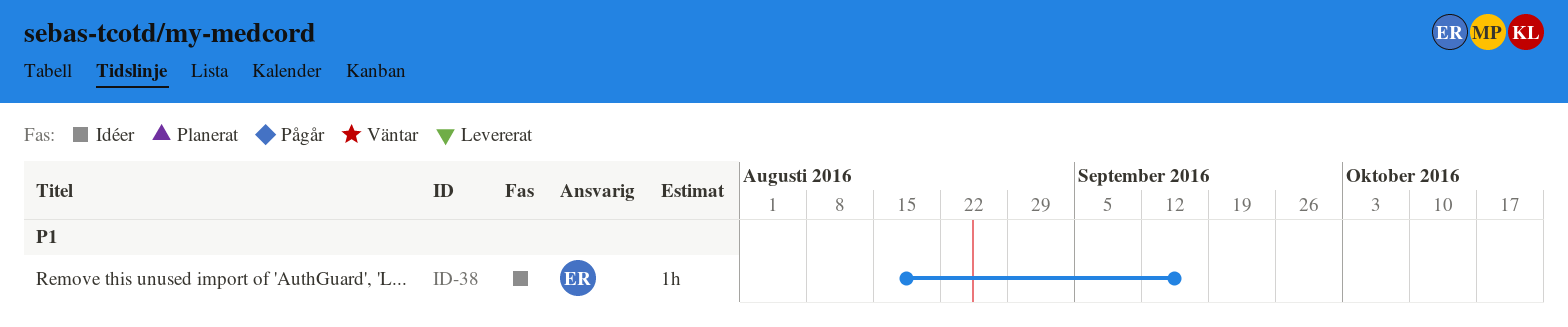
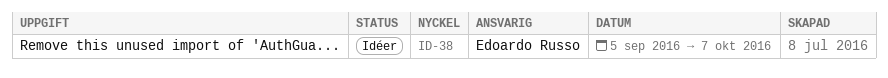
ID-38, start: Aug 15 -> Sep 5
ID-38, due: Sep 16 -> Oct 7

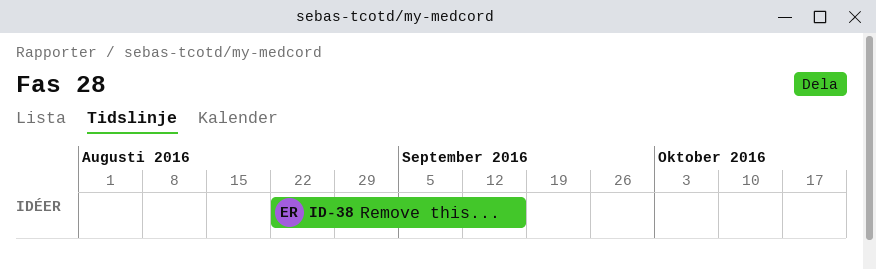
ID-38, start: Sep 5 -> Aug 22
ID-38, due: Oct 7 -> Sep 16

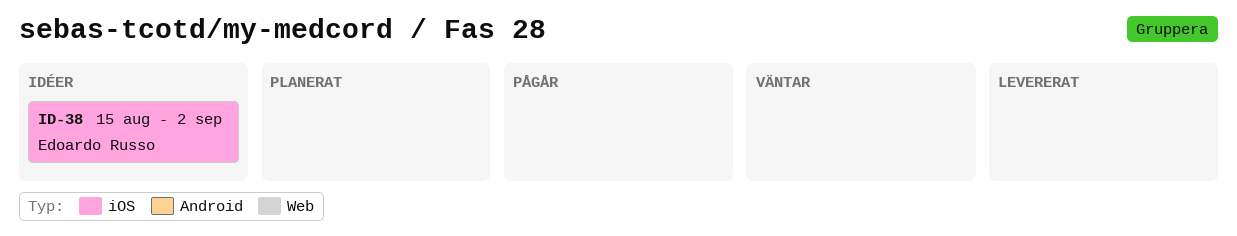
ID-38, start: Aug 22 -> Aug 15
ID-38, due: Sep 16 -> Sep 2

